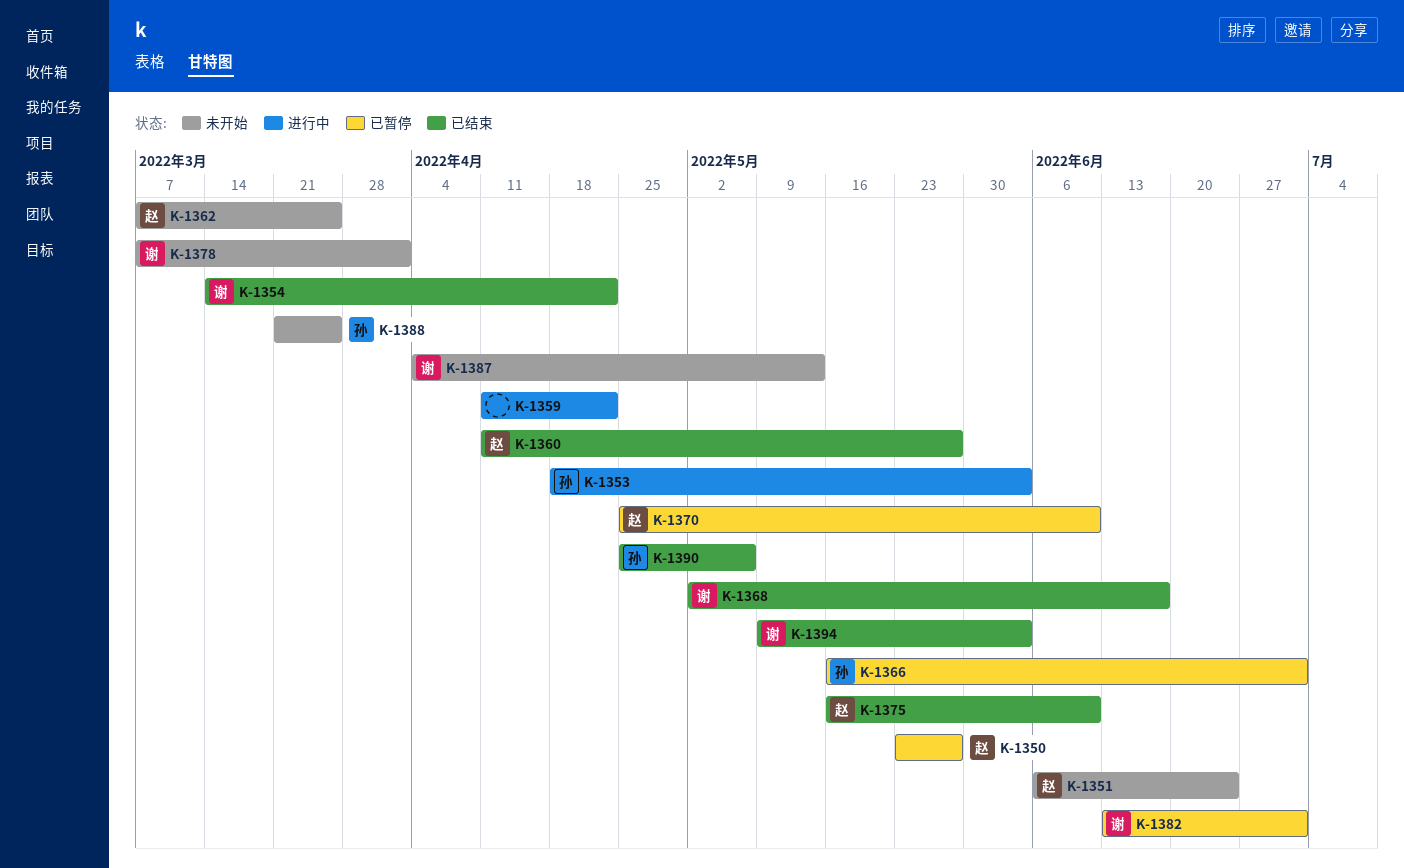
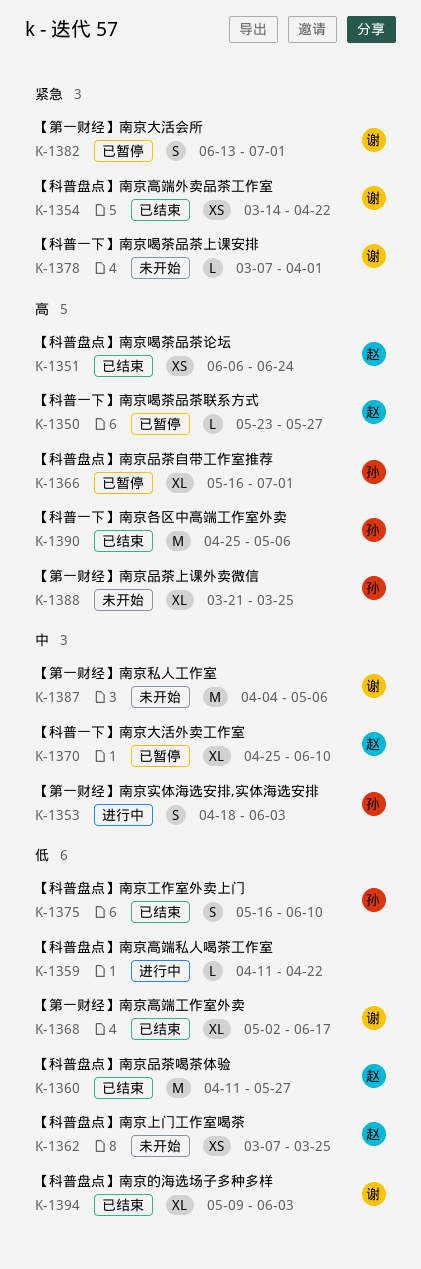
K-1351, status: 未开始 -> 已结束
K-1375, owner: 赵 -> 孙
K-1387, due: May 13 -> May 6

